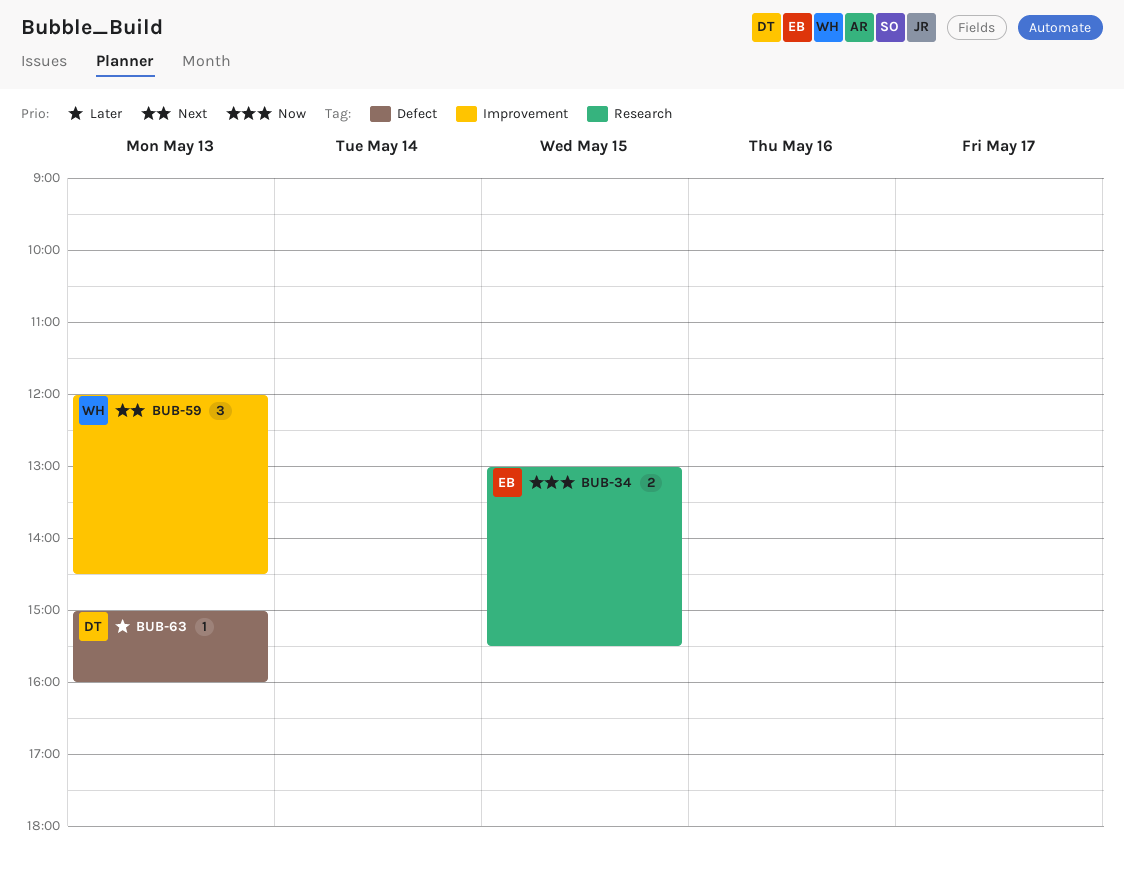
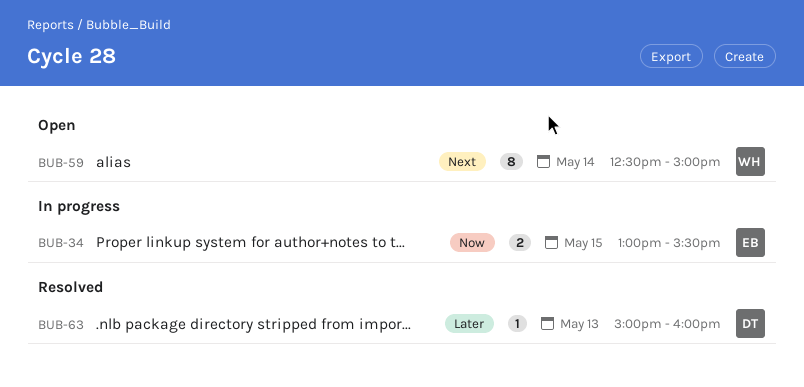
BUB-59, estimate: 3 -> 8
BUB-59, day: May 13 -> May 14
BUB-59, begins: 12:00 -> 12:30
BUB-59, ends: 14:30 -> 15:00

